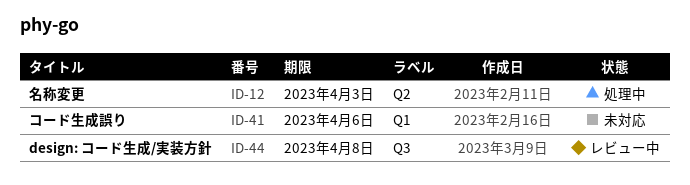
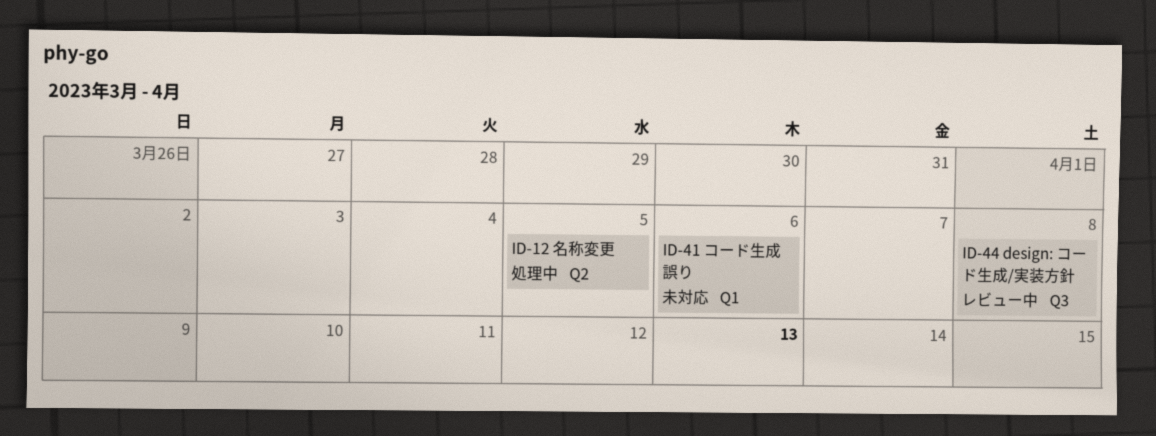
ID-12, due: Apr 3 -> Apr 5

